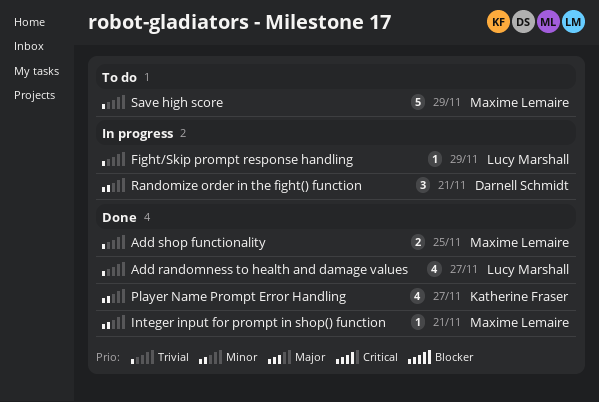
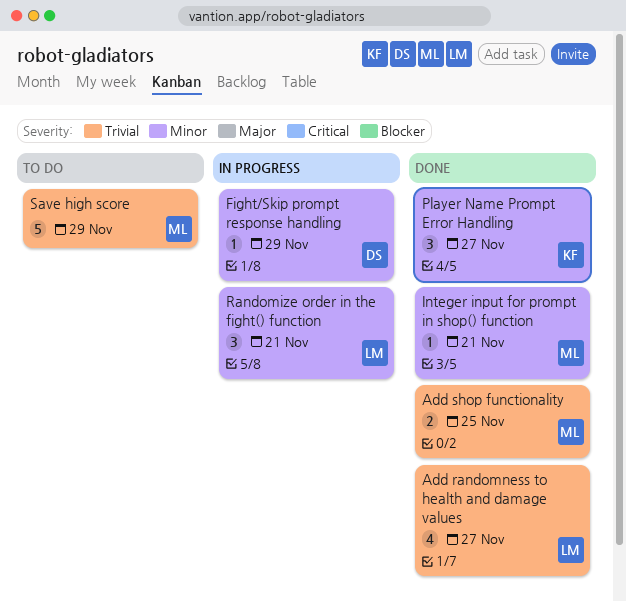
Fight/Skip prompt response handling, owner: Lucy Marshall -> Darnell Schmidt
Fight/Skip prompt response handling, priority: Trivial -> Minor
Player Name Prompt Error Handling, estimate: 4 -> 3
Randomize order in the fight() function, owner: Darnell Schmidt -> Lucy Marshall

